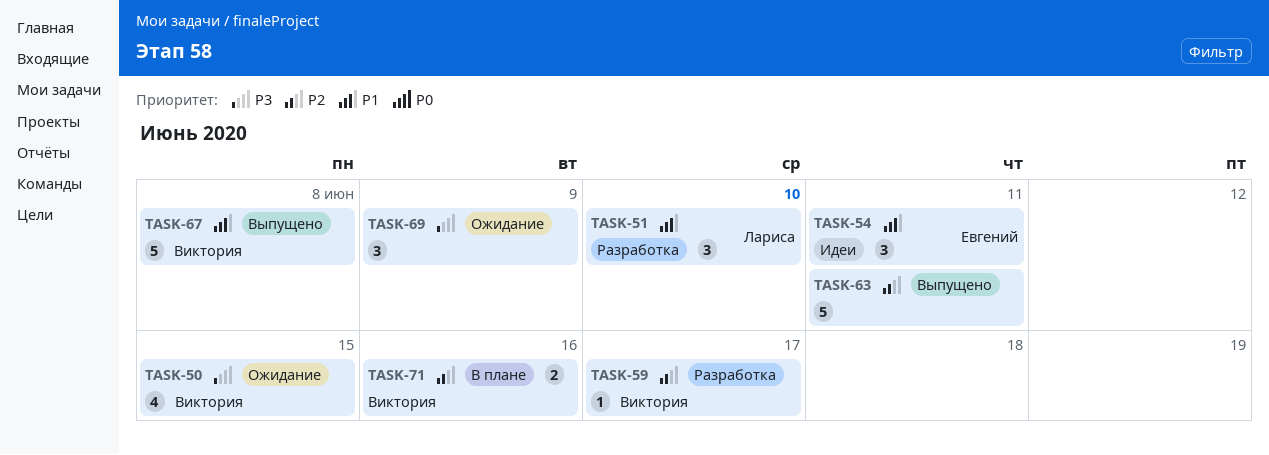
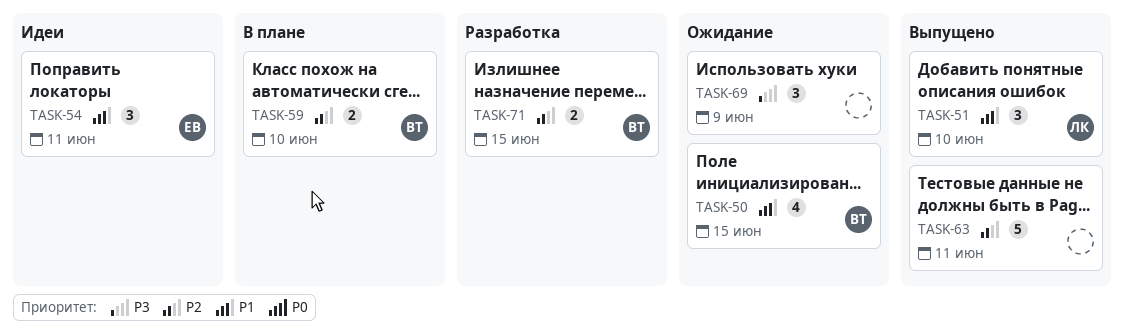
TASK-50, priority: P3 -> P1
TASK-51, status: Разработка -> Выпущено
TASK-59, status: Разработка -> В плане
TASK-59, estimate: 1 -> 2
TASK-59, due: Jun 17 -> Jun 10
TASK-67: present -> none
TASK-71, status: В плане -> Разработка
TASK-71, due: Jun 16 -> Jun 15

